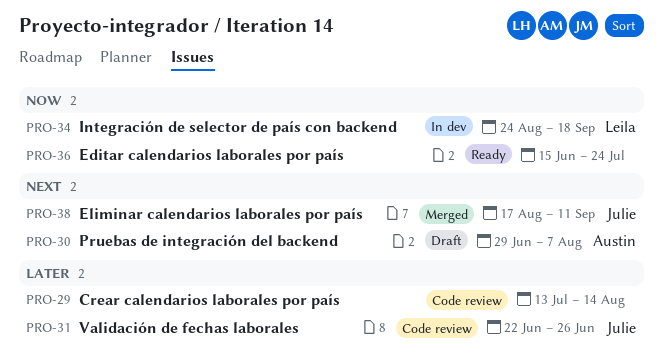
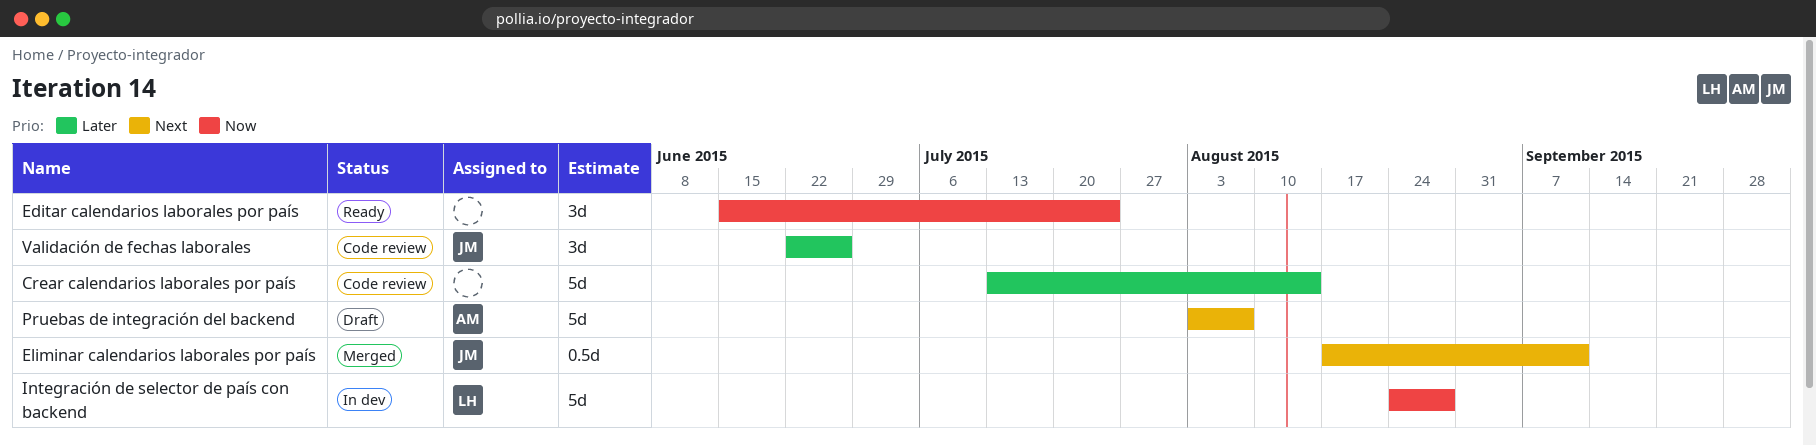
Integración de selector de país con backend, due: Sep 18 -> Aug 28
Pruebas de integración del backend, start: Jun 29 -> Aug 3

